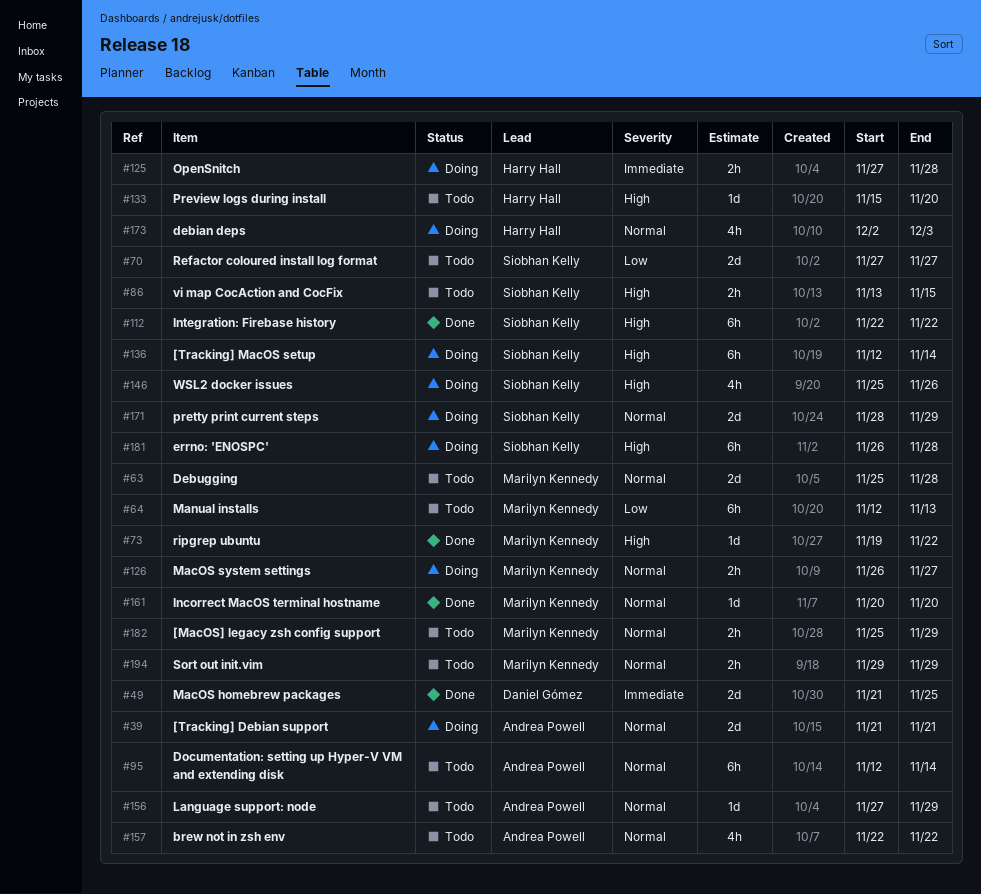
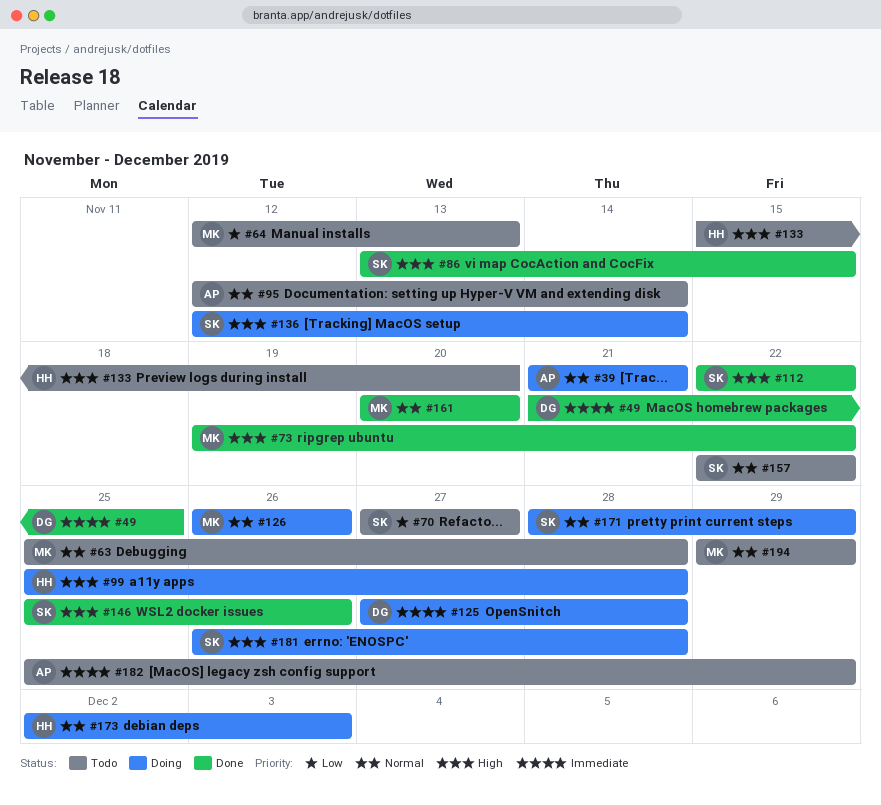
#86, status: Todo -> Done
#99: none -> present
#125, owner: Harry Hall -> Daniel Gómez
#126, due: Nov 27 -> Nov 26
#146, status: Doing -> Done
#156: present -> none
#157, owner: Andrea Powell -> Siobhan Kelly
#182, owner: Marilyn Kennedy -> Andrea Powell
#182, priority: Normal -> Immediate

